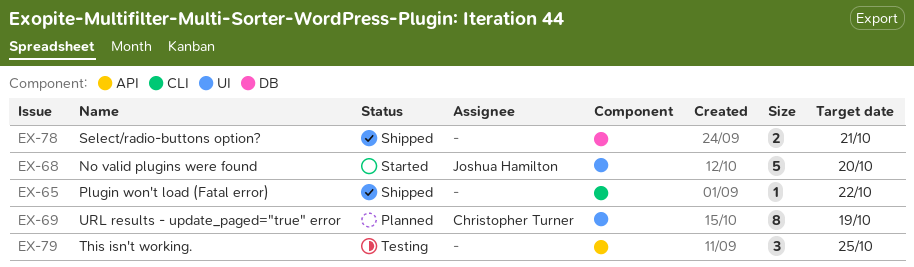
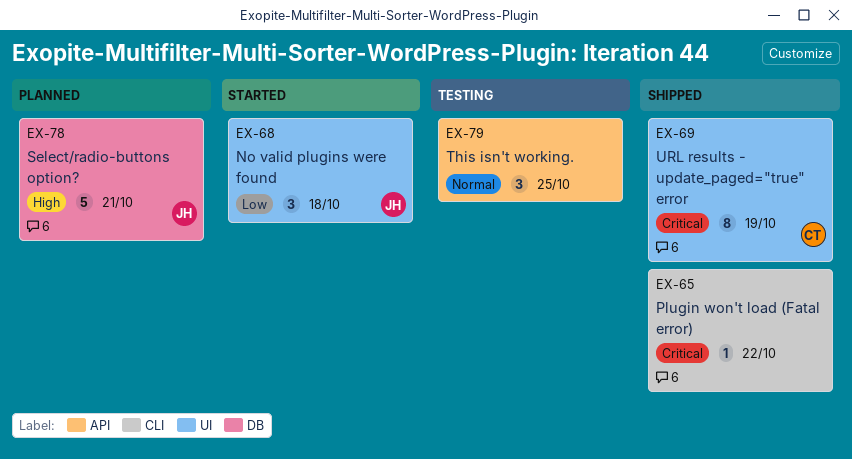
EX-68, estimate: 5 -> 3
EX-68, due: Oct 20 -> Oct 18
EX-69, status: Planned -> Shipped
EX-78, status: Shipped -> Planned
EX-78, owner: none -> Joshua Hamilton
EX-78, estimate: 2 -> 5

